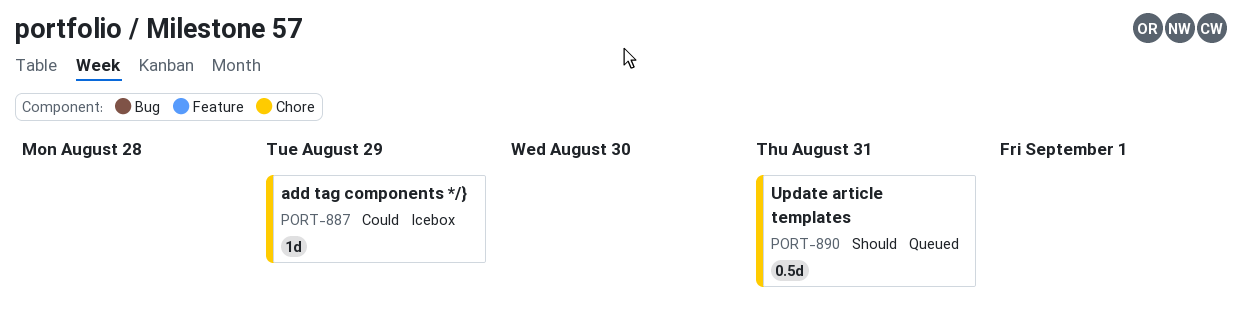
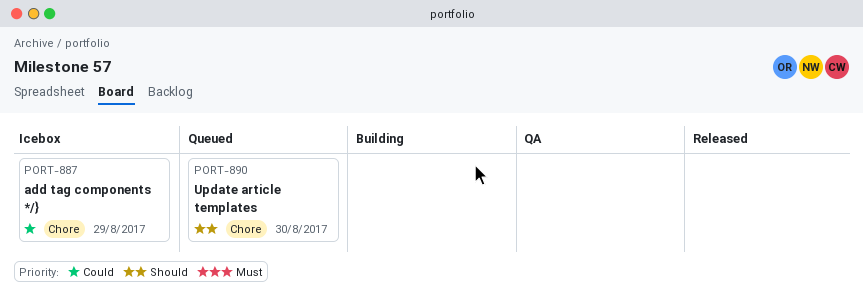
PORT-890, due: Aug 31 -> Aug 30

